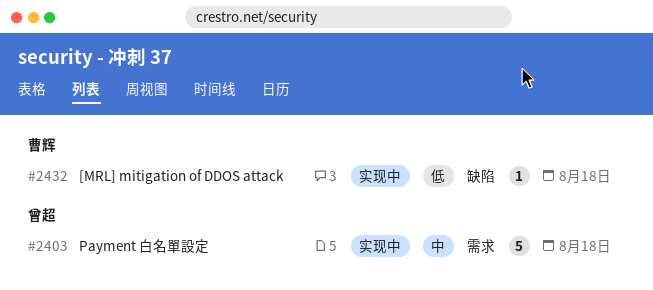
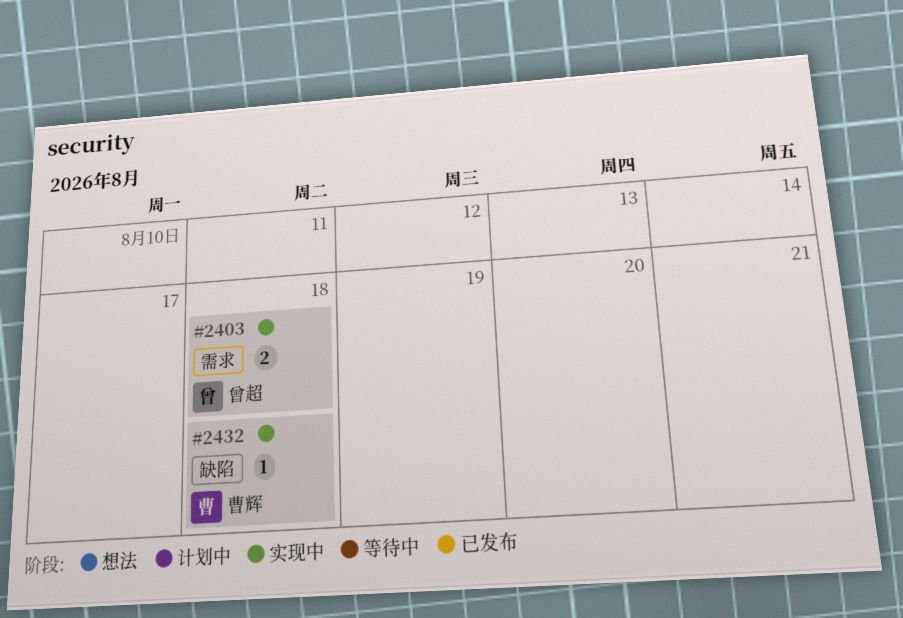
#2403, estimate: 5 -> 2

